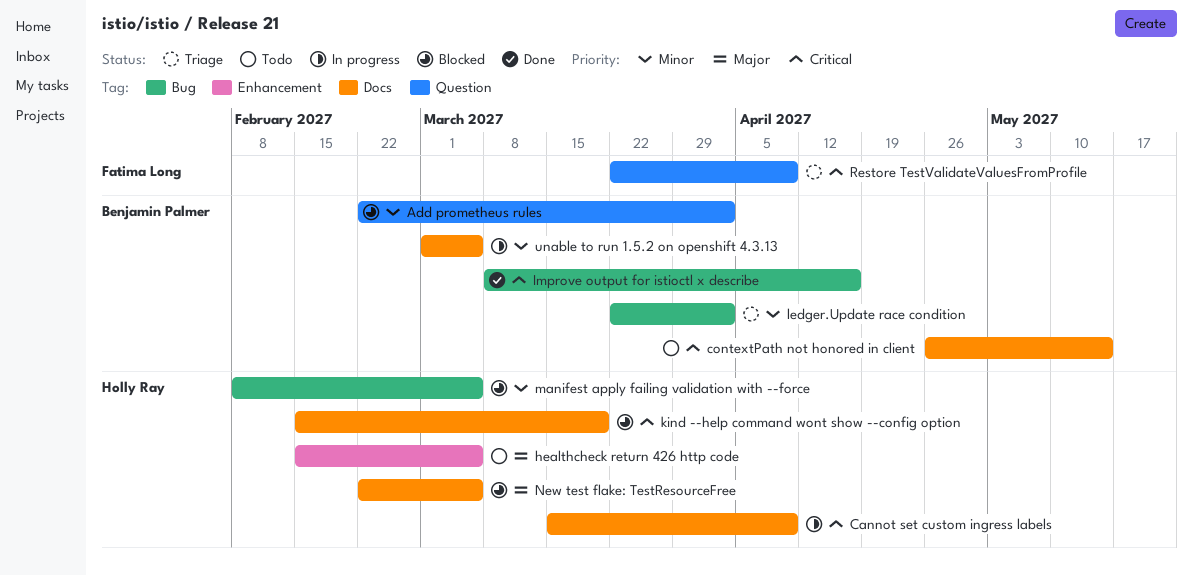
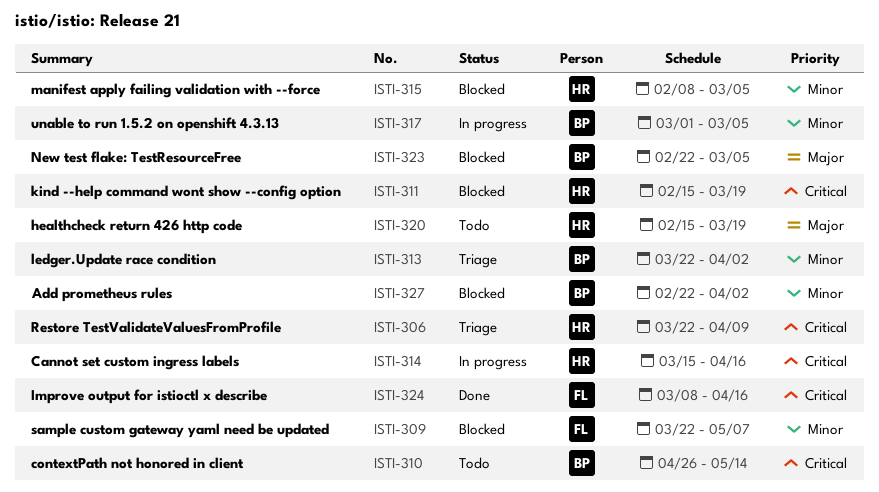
Cannot set custom ingress labels, due: Apr 9 -> Apr 16
healthcheck return 426 http code, due: Mar 5 -> Mar 19
Improve output for istioctl x describe, owner: Benjamin Palmer -> Fatima Long
New test flake: TestResourceFree, owner: Holly Ray -> Benjamin Palmer
Restore TestValidateValuesFromProfile, owner: Fatima Long -> Holly Ray
sample custom gateway yaml need be updated: none -> present

